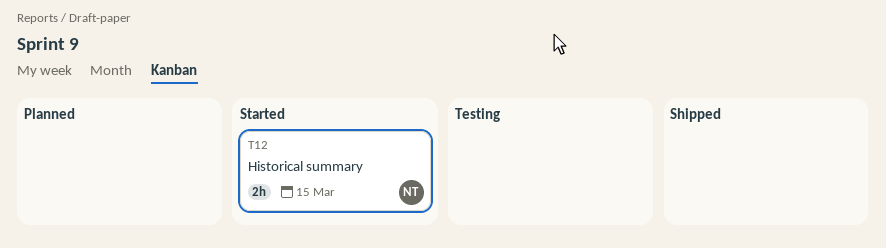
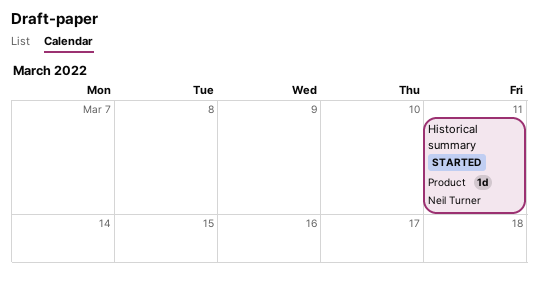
Historical summary, estimate: 2h -> 1d
Historical summary, due: Mar 15 -> Mar 11

